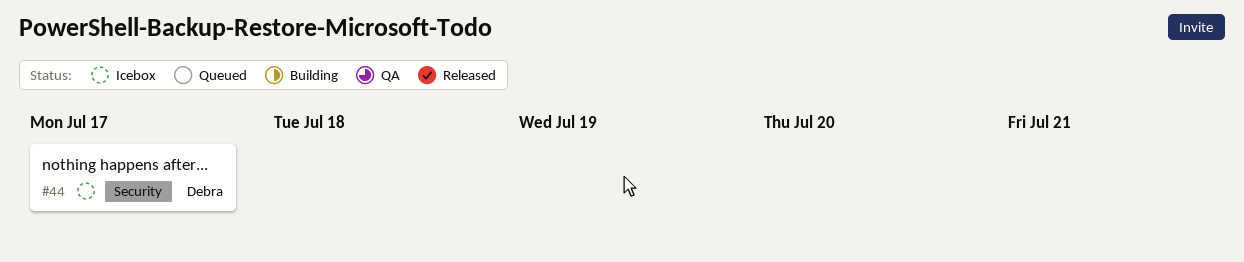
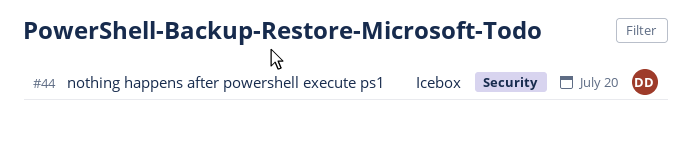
#44, due: Jul 17 -> Jul 20

